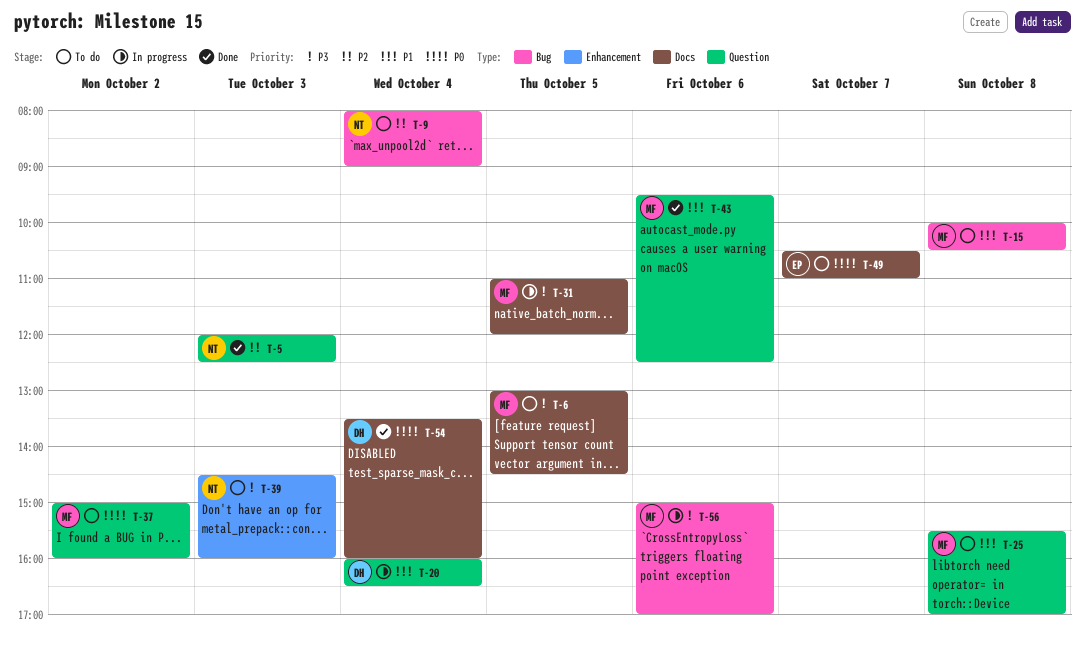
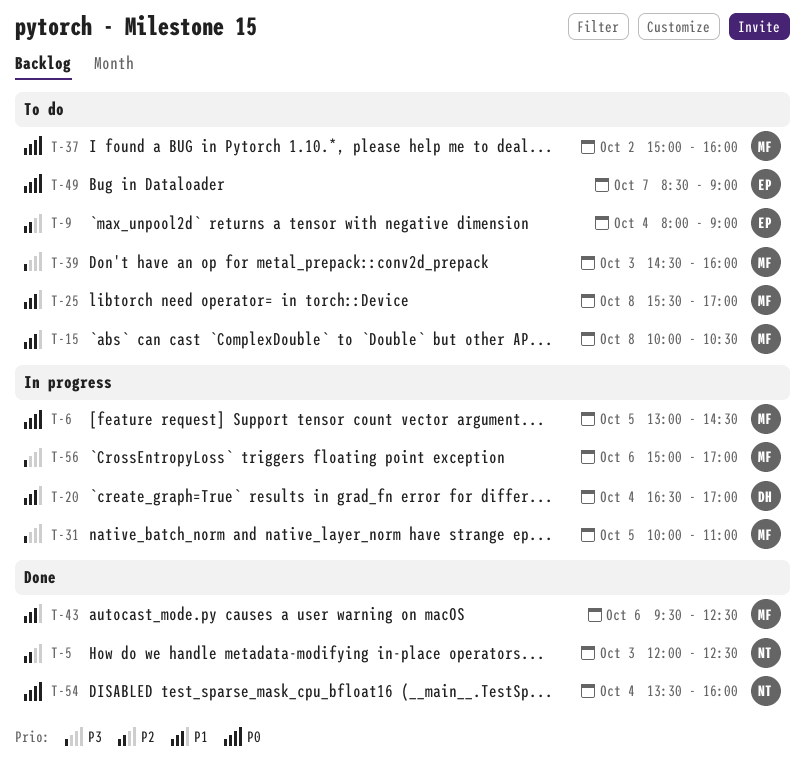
T-6, status: To do -> In progress
T-6, priority: P3 -> P0
T-9, owner: NT -> EP
T-20, begins: 16:00 -> 16:30
T-20, ends: 16:30 -> 17:00
T-31, begins: 11:00 -> 10:00
T-31, ends: 12:00 -> 11:00
T-39, owner: NT -> MF
T-49, begins: 10:30 -> 08:30
T-49, ends: 11:00 -> 09:00
T-54, owner: DH -> NT

